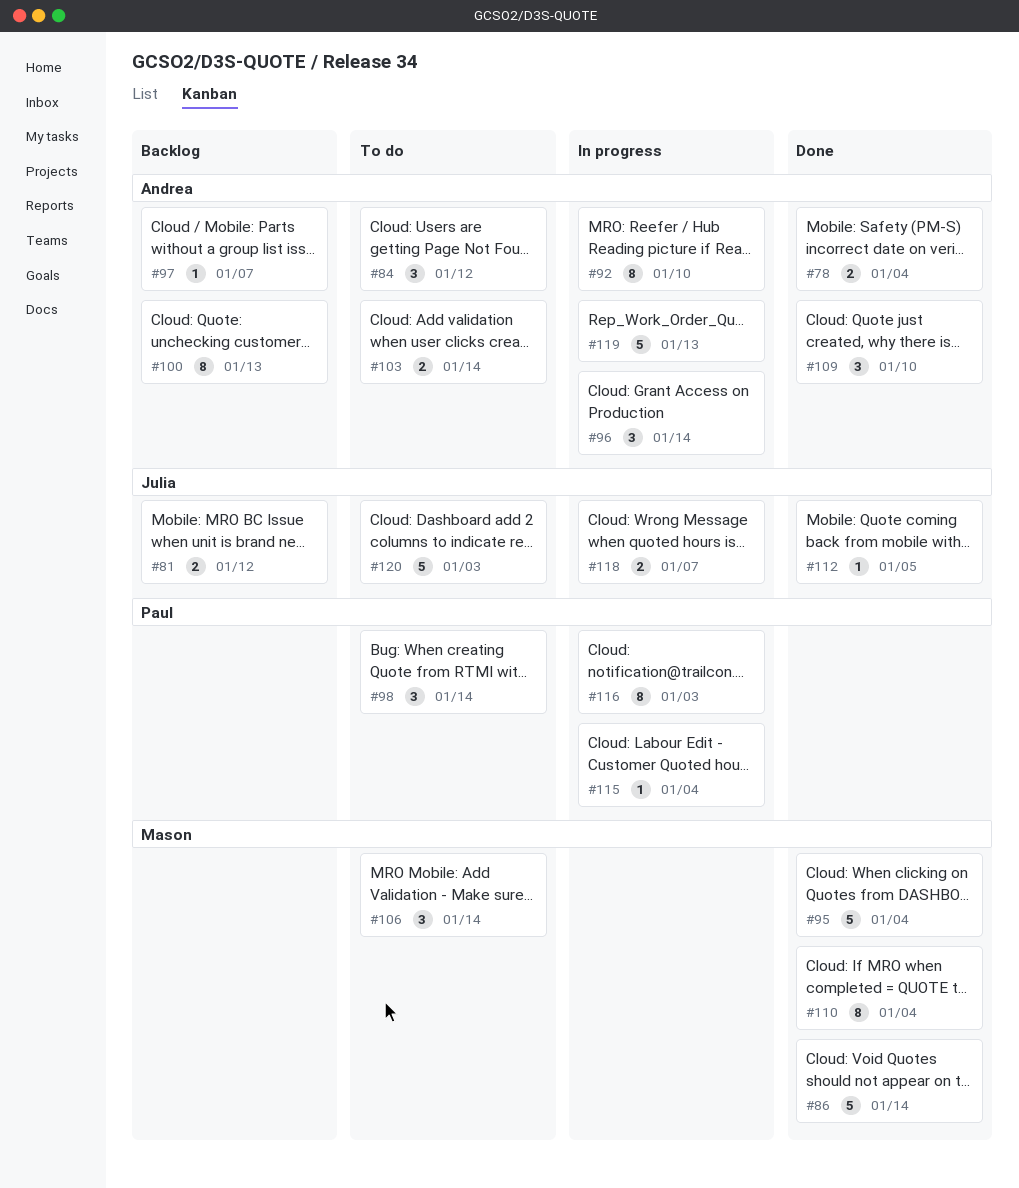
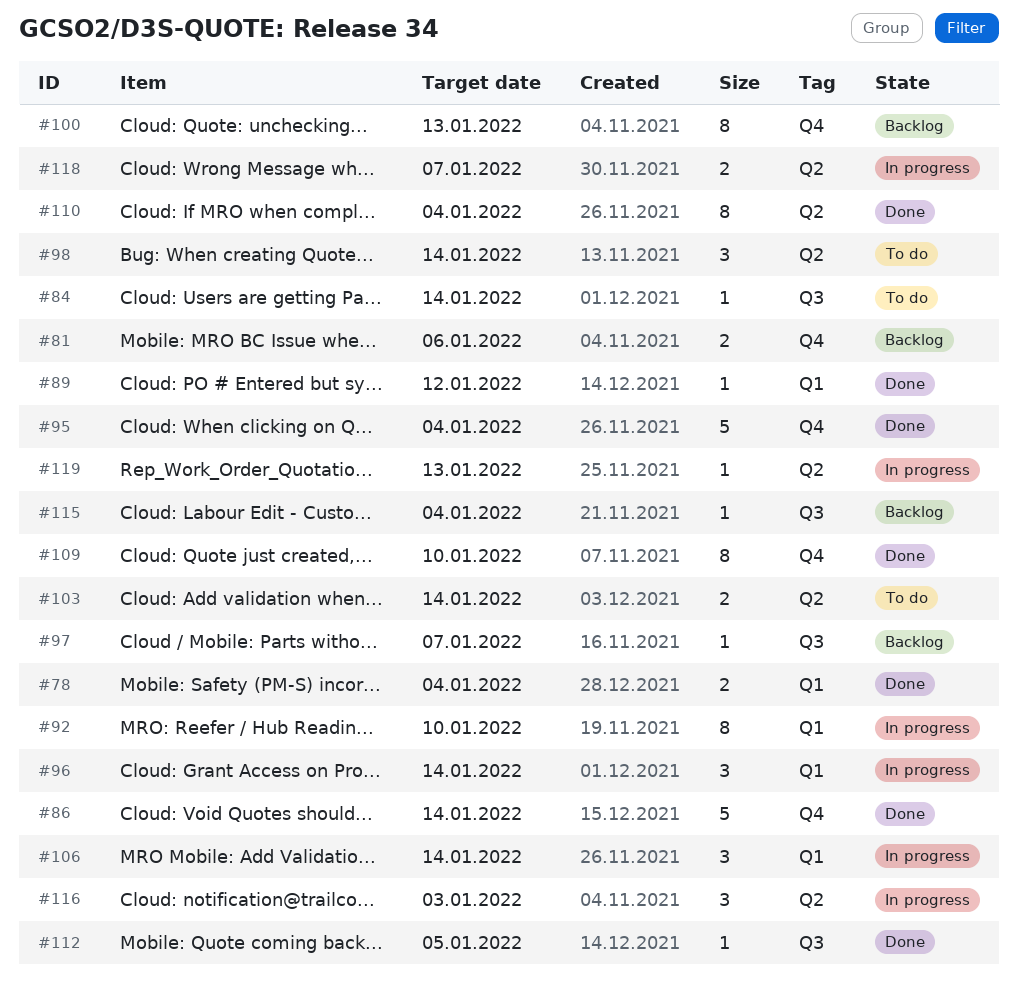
#81, due: Jan 12 -> Jan 6
#84, estimate: 3 -> 1
#84, due: Jan 12 -> Jan 14
#89: none -> present
#106, status: To do -> In progress
#109, estimate: 3 -> 8
#115, status: In progress -> Backlog
#116, estimate: 8 -> 3
#119, estimate: 5 -> 1
#120: present -> none

